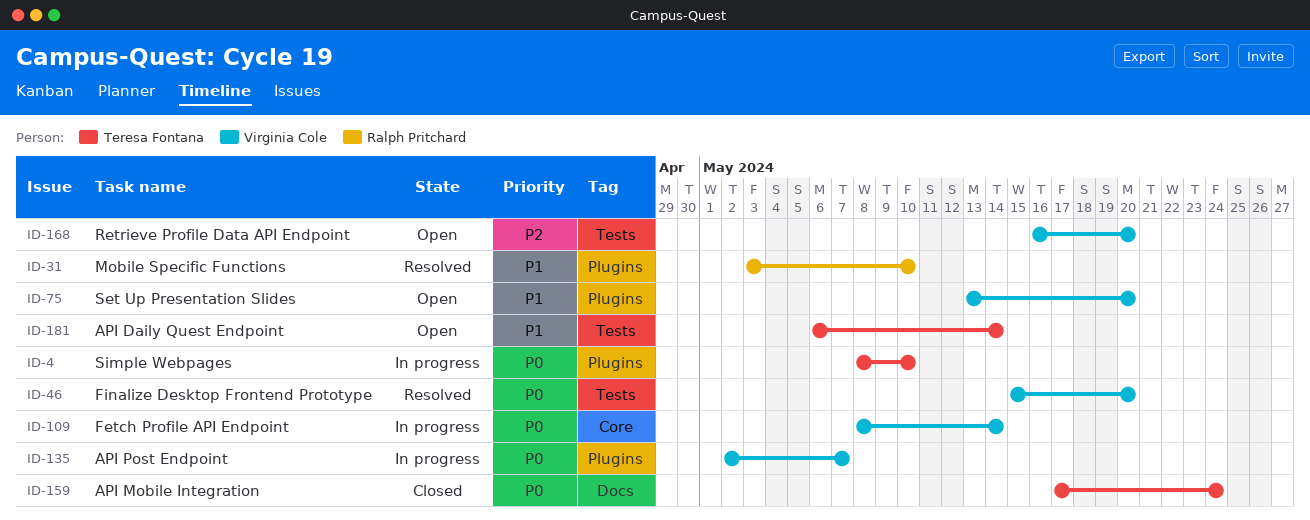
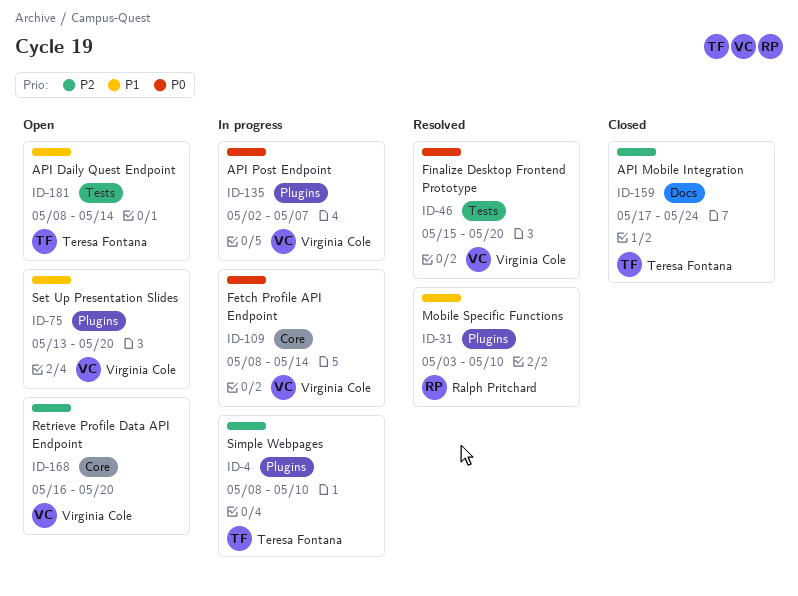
ID-4, priority: P0 -> P2
ID-159, priority: P0 -> P2
ID-168, label: Tests -> Core
ID-181, start: May 6 -> May 8

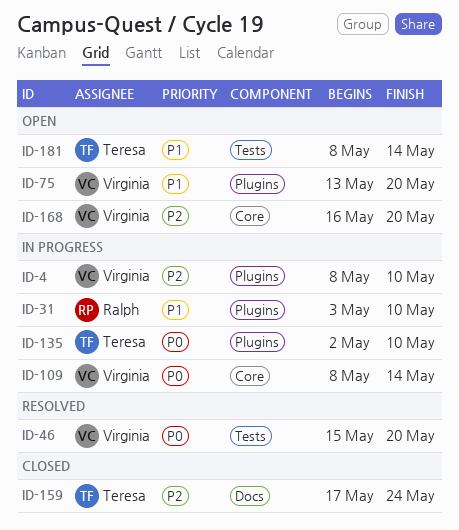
ID-4, owner: Teresa Fontana -> Virginia Cole
ID-31, status: Resolved -> In progress
ID-135, owner: Virginia Cole -> Teresa Fontana
ID-135, due: May 7 -> May 10

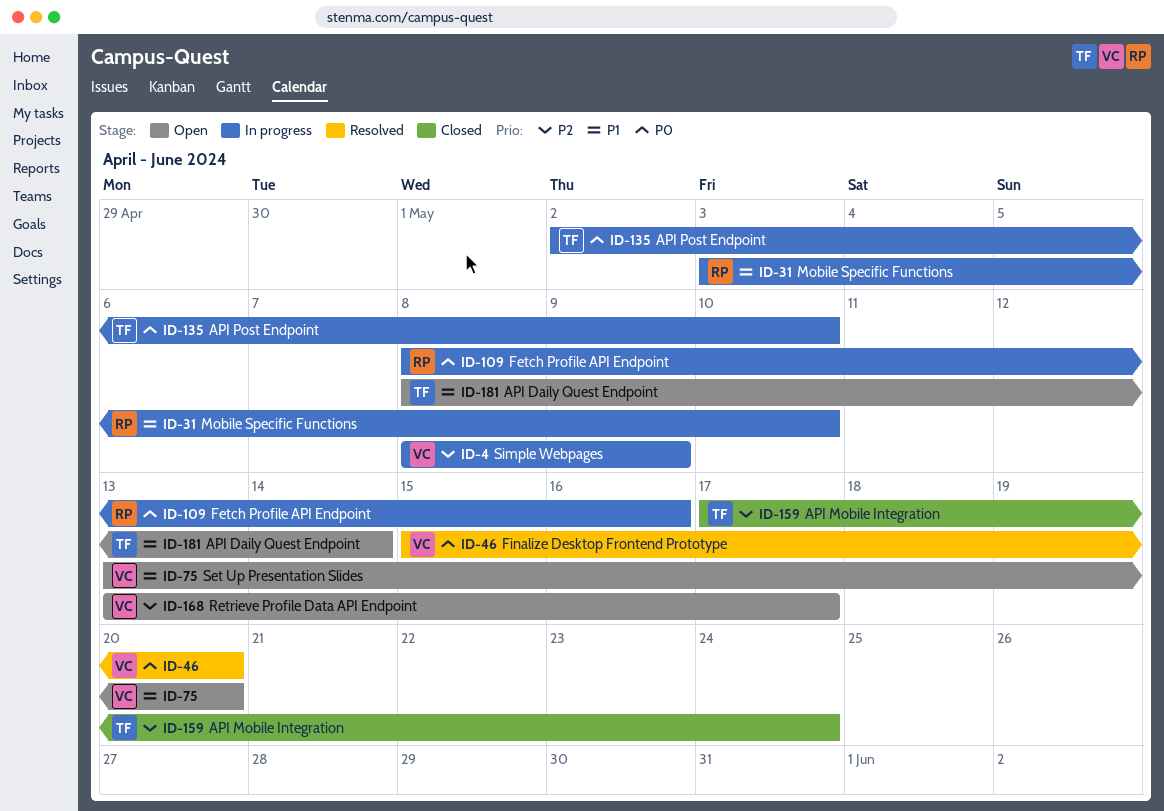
ID-4, due: May 10 -> May 9
ID-109, owner: Virginia -> Ralph
ID-109, due: May 14 -> May 16
ID-168, start: May 16 -> May 13
ID-168, due: May 20 -> May 17

